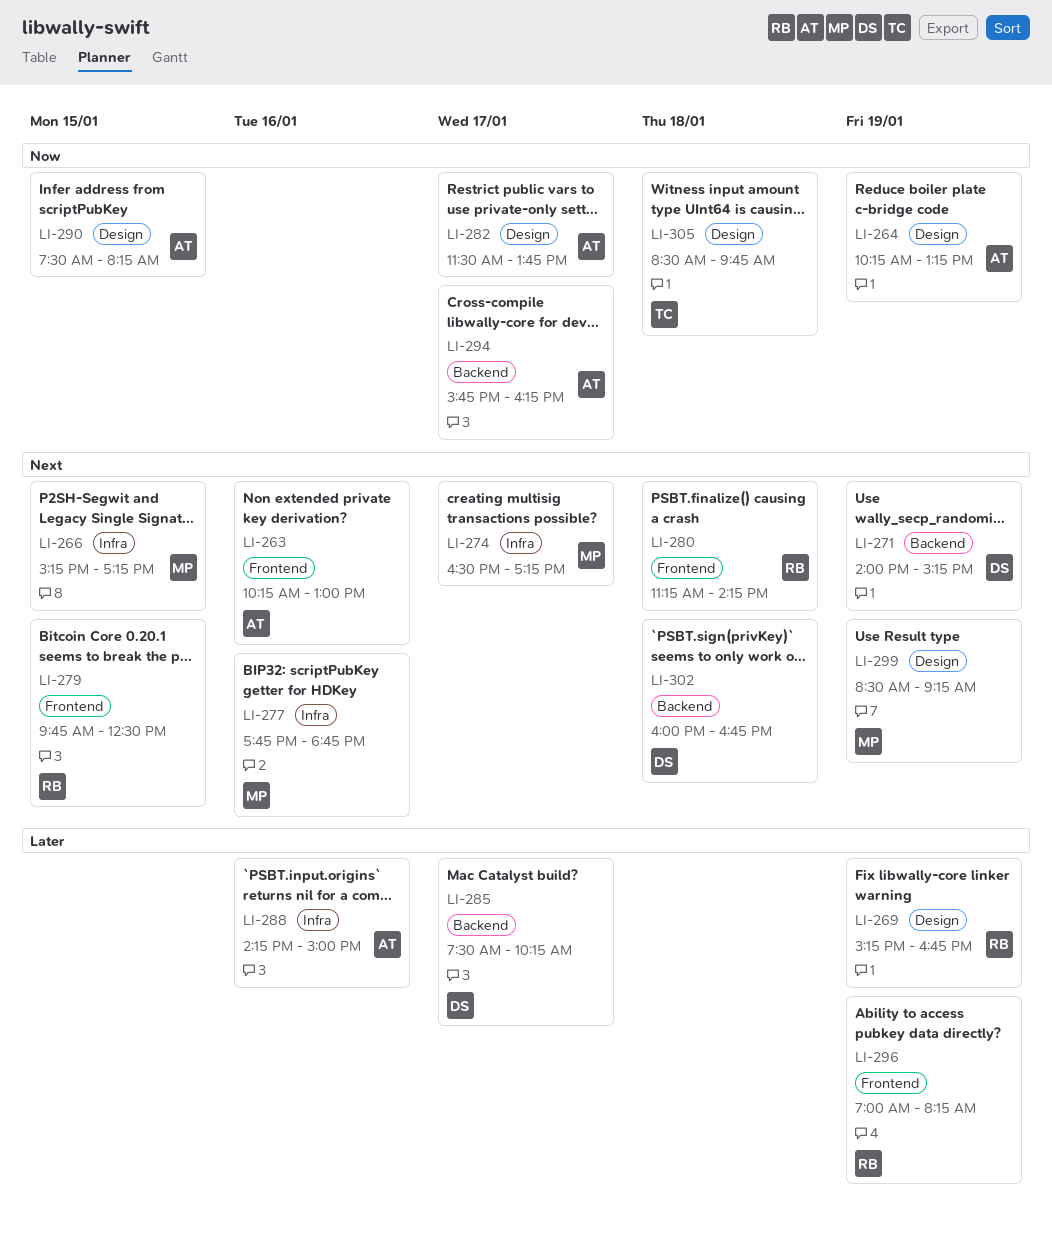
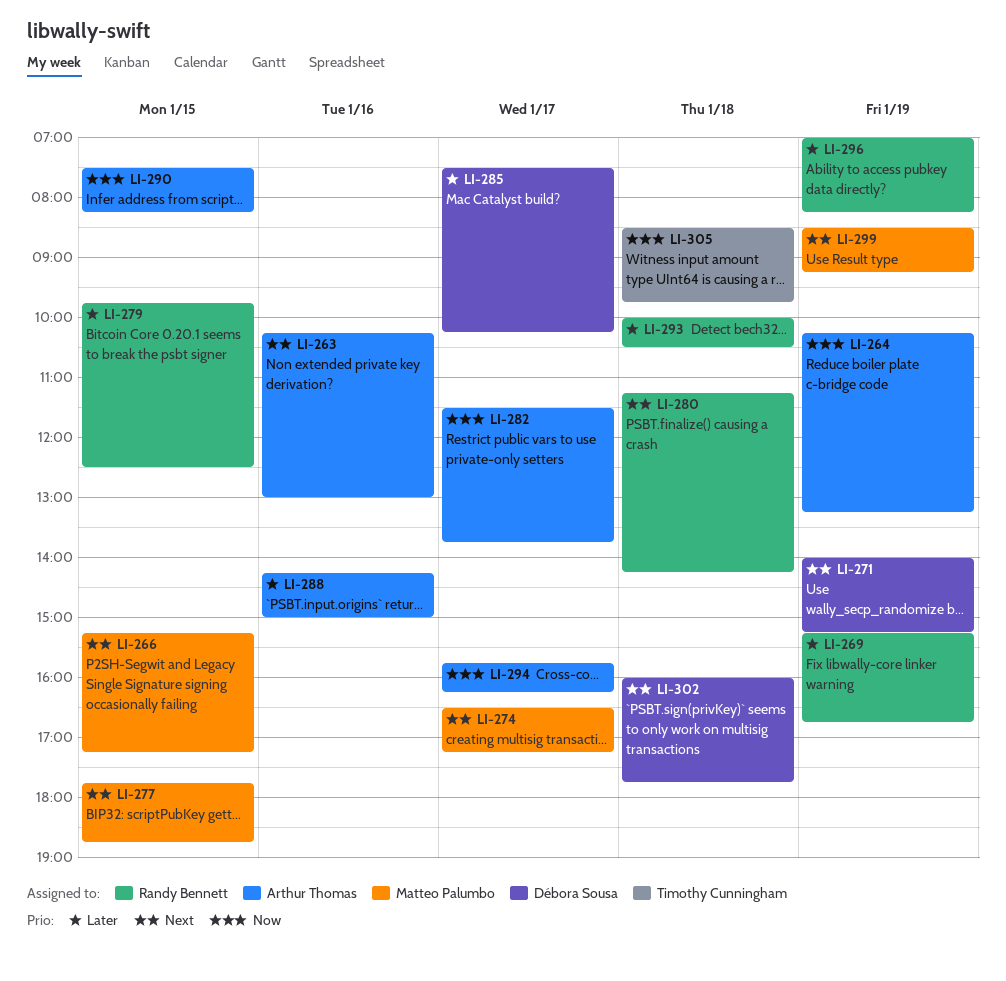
LI-277, day: Jan 16 -> Jan 15
LI-279, priority: Next -> Later
LI-293: none -> present
LI-302, ends: 16:45 -> 17:45

